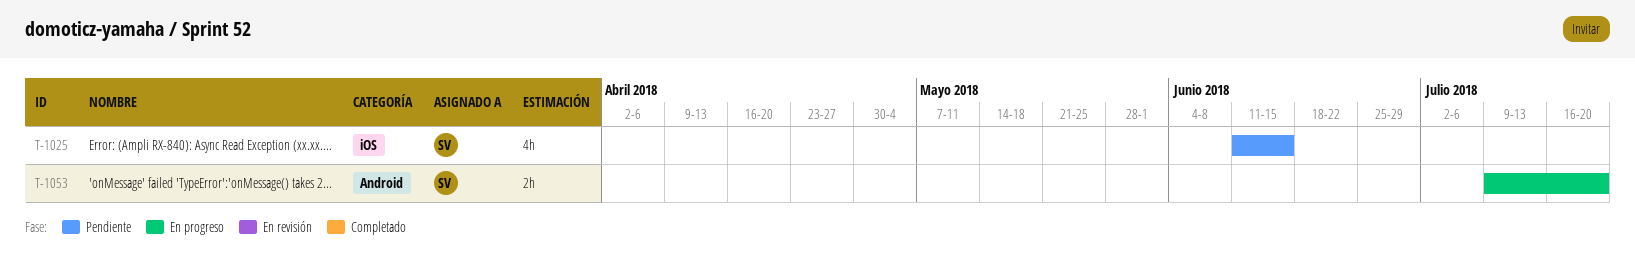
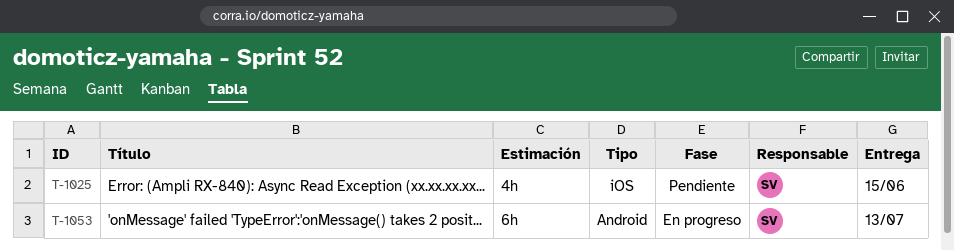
T-1053, estimate: 2h -> 6h
T-1053, due: Jul 20 -> Jul 13

